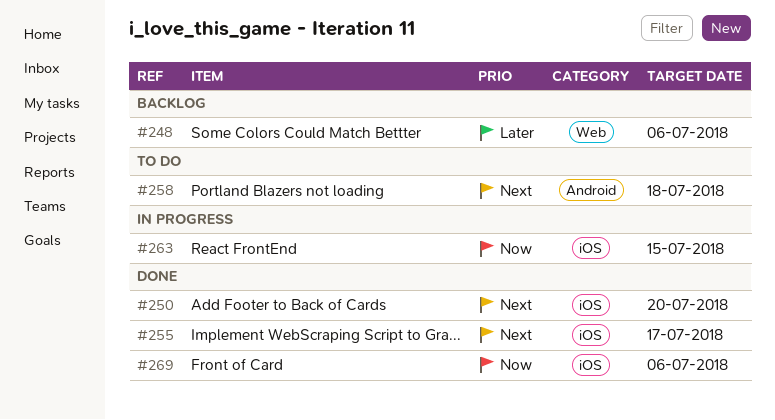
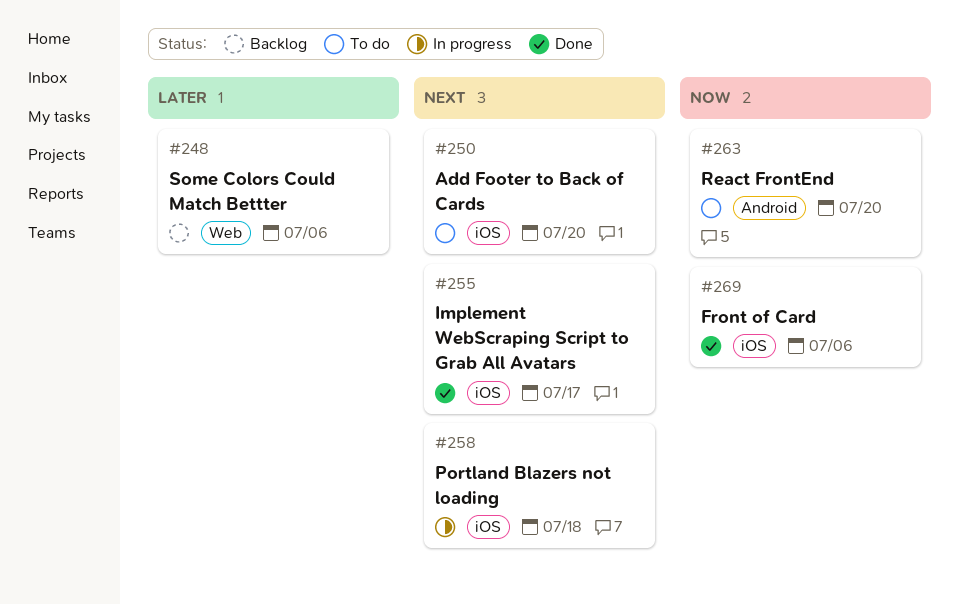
#250, status: Done -> To do
#258, status: To do -> In progress
#258, label: Android -> iOS
#263, status: In progress -> To do
#263, label: iOS -> Android
#263, due: Jul 15 -> Jul 20

